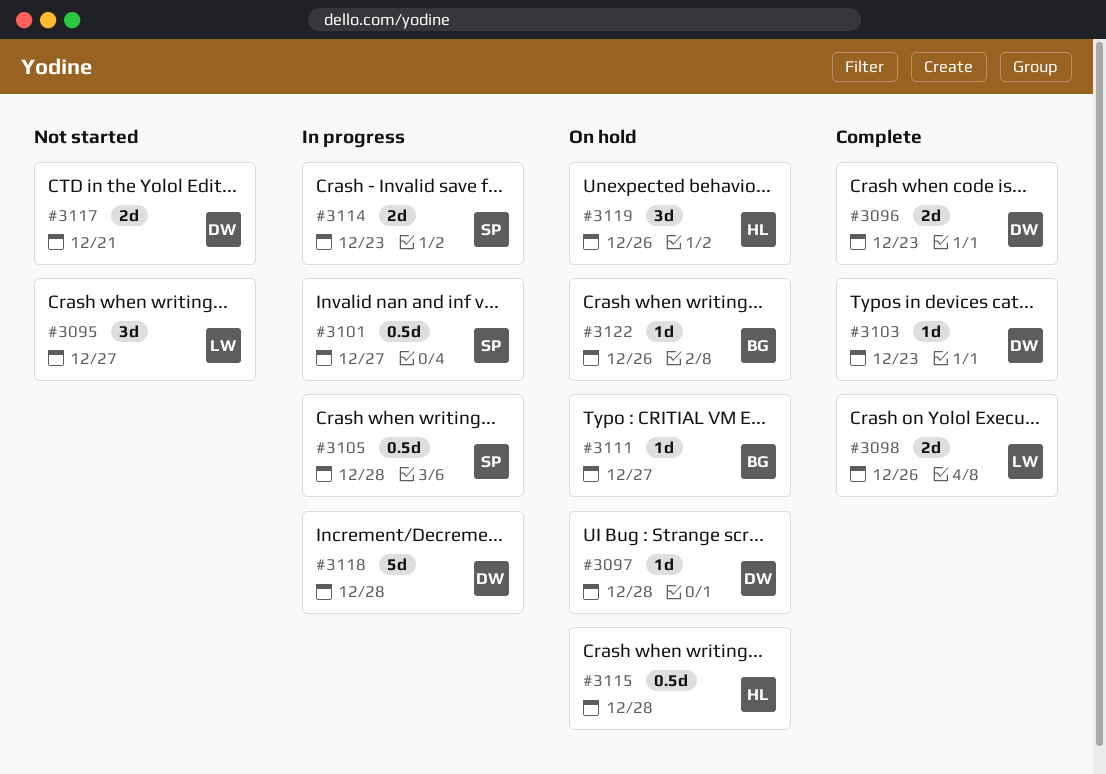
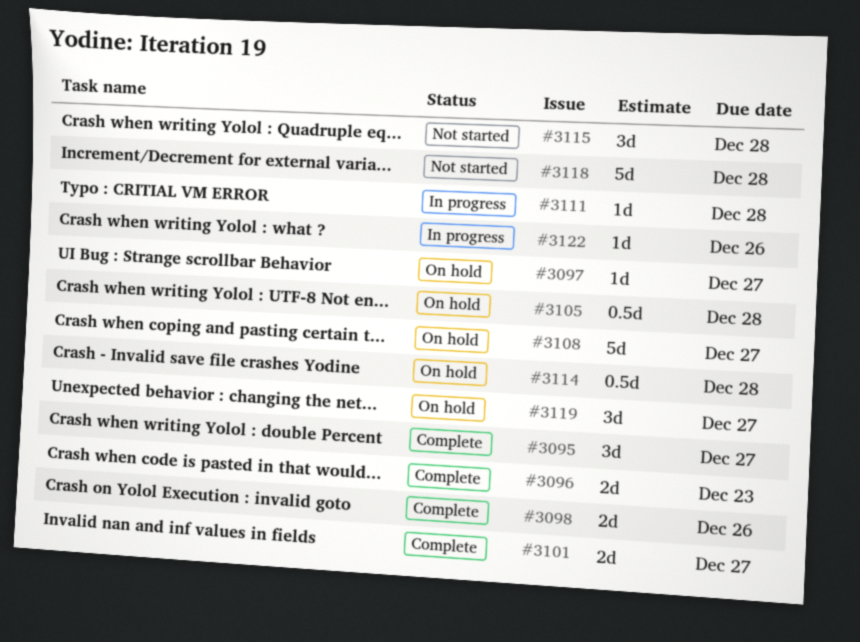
#3095, status: Not started -> Complete
#3097, due: Dec 28 -> Dec 27
#3101, status: In progress -> Complete
#3101, estimate: 0.5d -> 2d
#3103: present -> none
#3105, status: In progress -> On hold
#3108: none -> present
#3111, status: On hold -> In progress
#3111, due: Dec 27 -> Dec 28
#3114, status: In progress -> On hold
#3114, estimate: 2d -> 0.5d
#3114, due: Dec 23 -> Dec 28
#3115, status: On hold -> Not started
#3115, estimate: 0.5d -> 3d
#3117: present -> none
#3118, status: In progress -> Not started
#3119, due: Dec 26 -> Dec 27
#3122, status: On hold -> In progress

